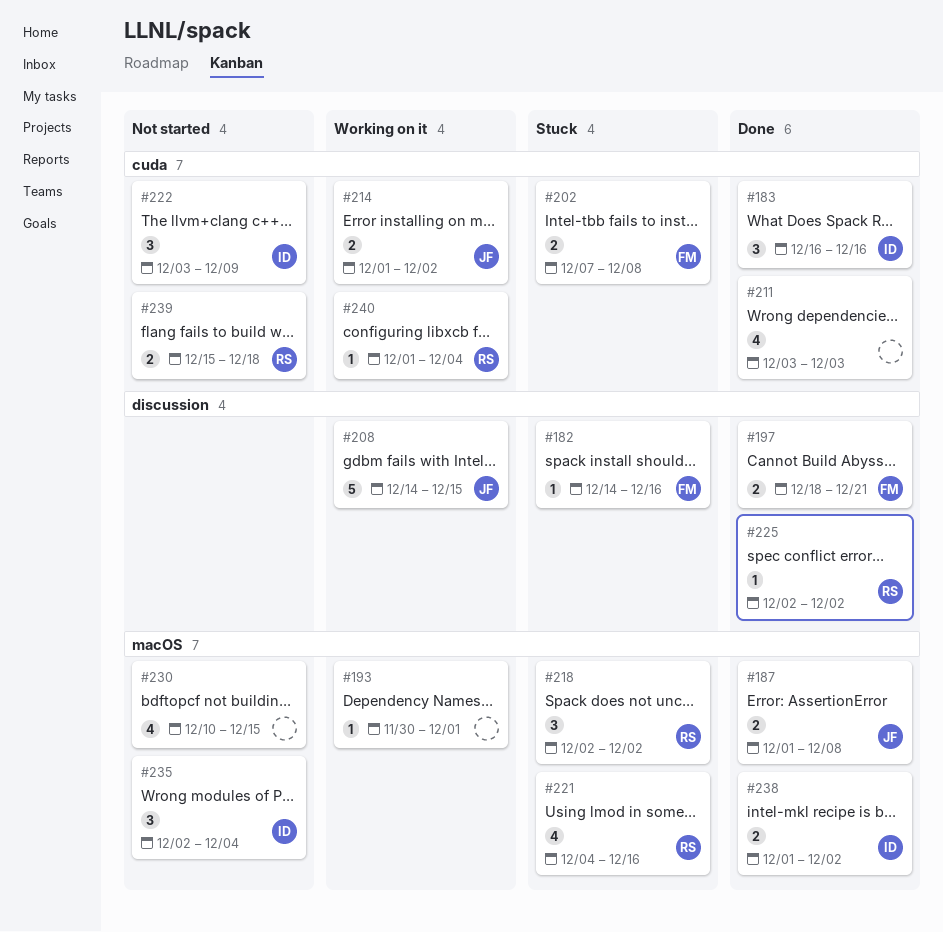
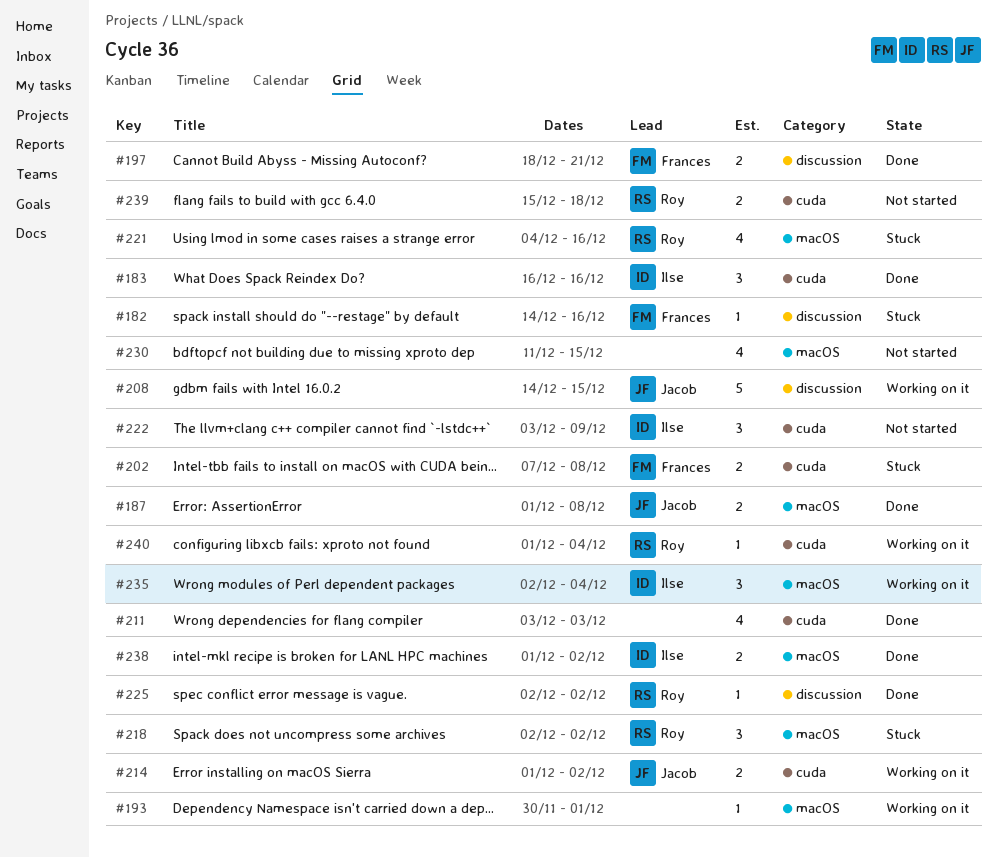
#230, start: Dec 10 -> Dec 11
#235, status: Not started -> Working on it

